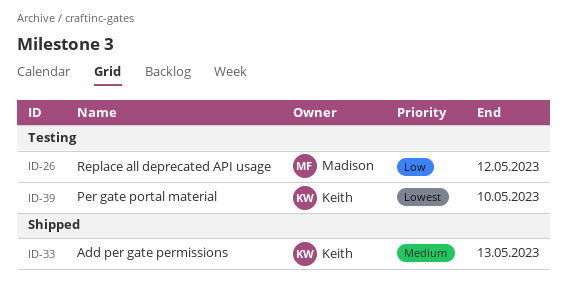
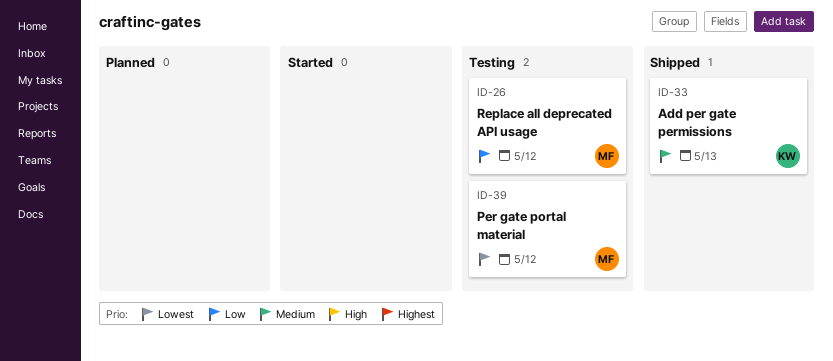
ID-39, owner: Keith -> Madison
ID-39, due: May 10 -> May 12

